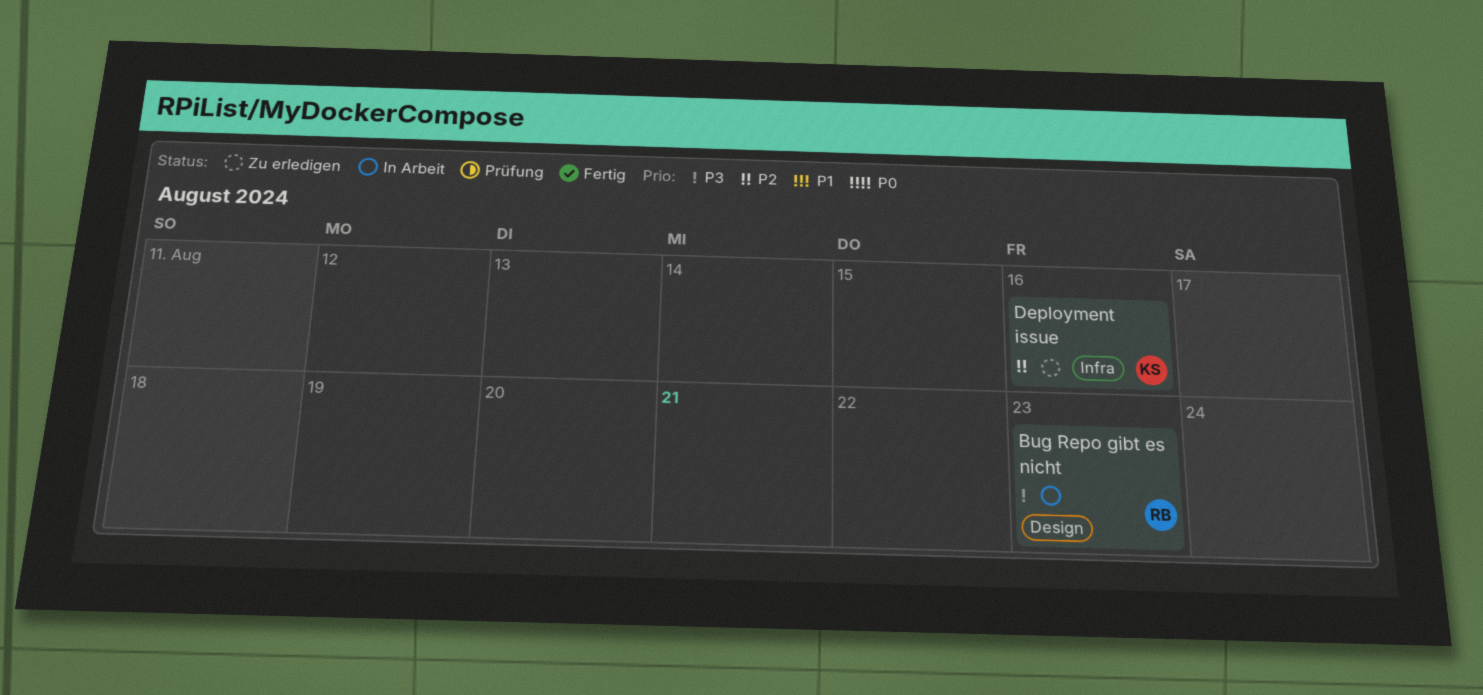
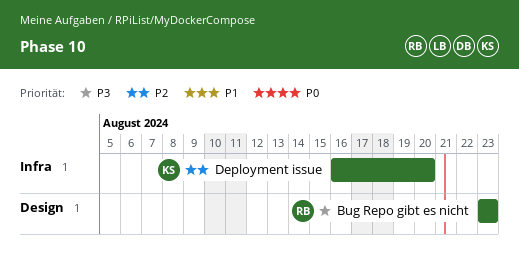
Deployment issue, due: Aug 16 -> Aug 20

